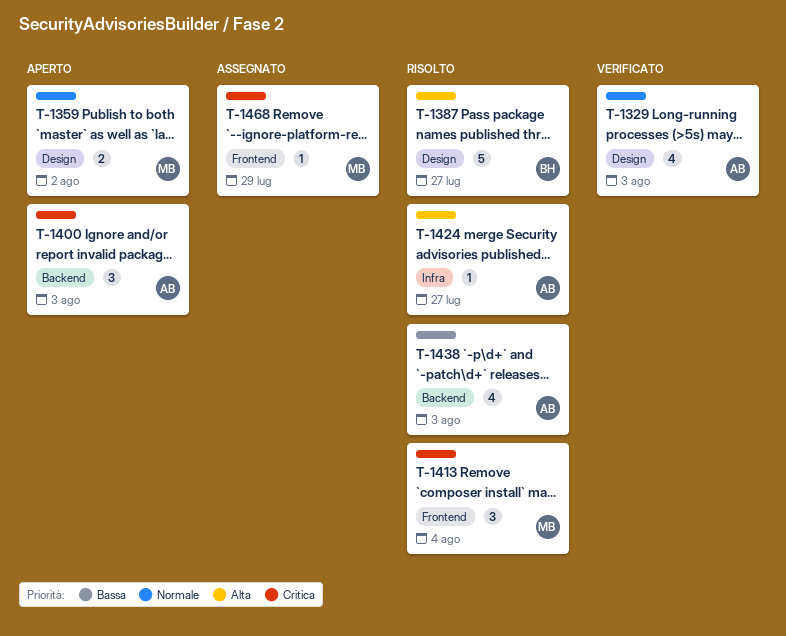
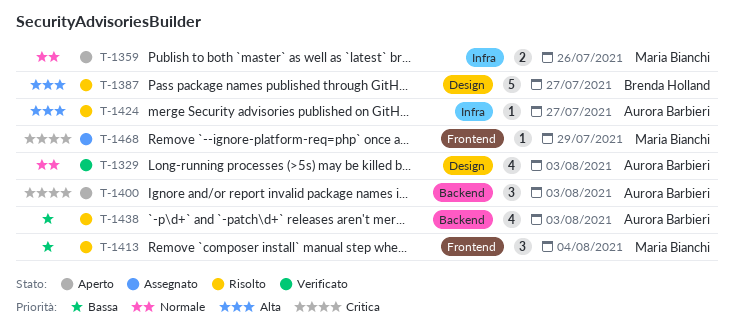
T-1359, label: Design -> Infra
T-1359, due: Aug 2 -> Jul 26
T-1413, priority: Critica -> Bassa

